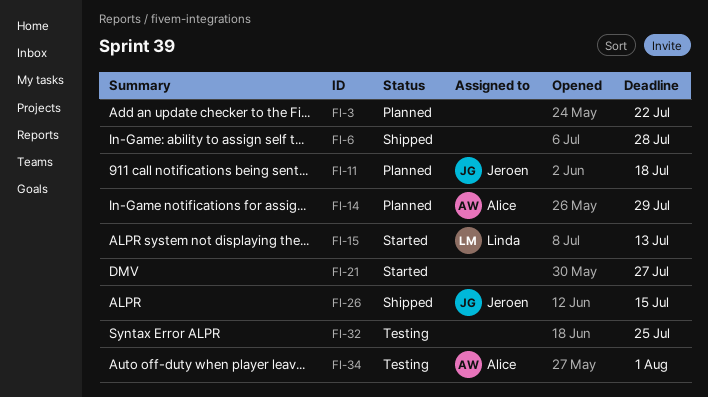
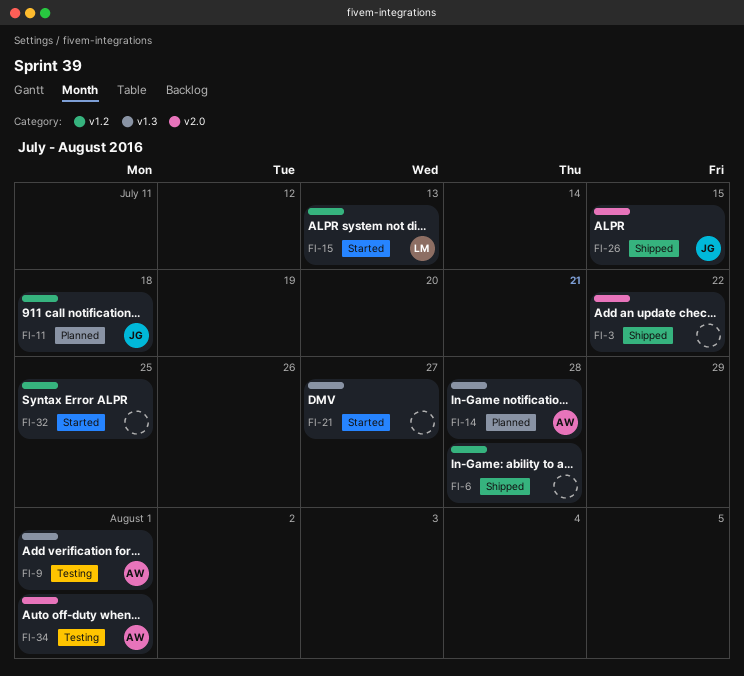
FI-3, status: Planned -> Shipped
FI-9: none -> present
FI-14, due: Jul 29 -> Jul 28
FI-32, status: Testing -> Started

